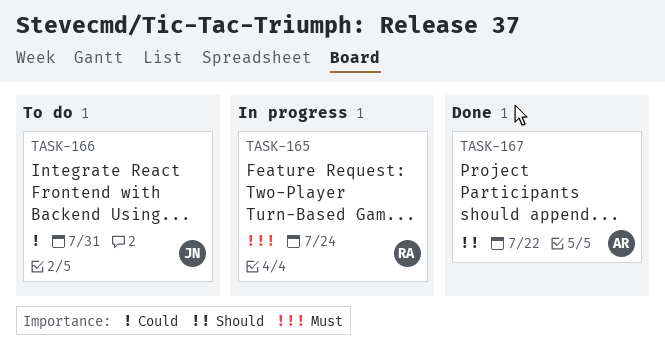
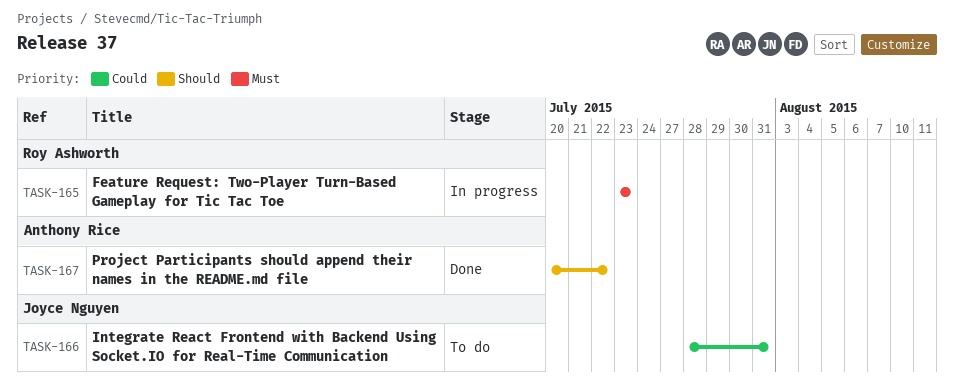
TASK-165, due: Jul 24 -> Jul 23

